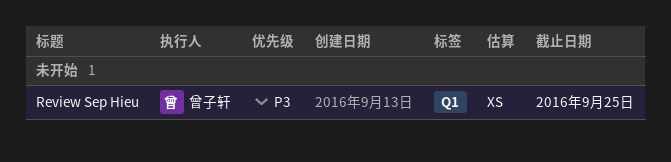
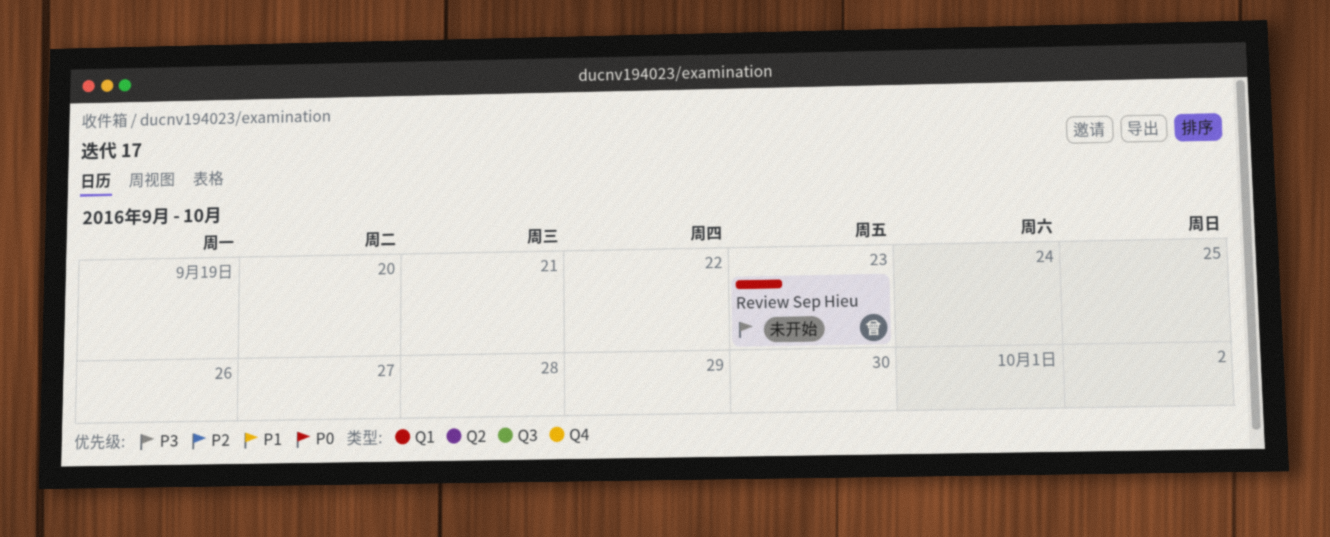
Review Sep Hieu, due: Sep 25 -> Sep 23

